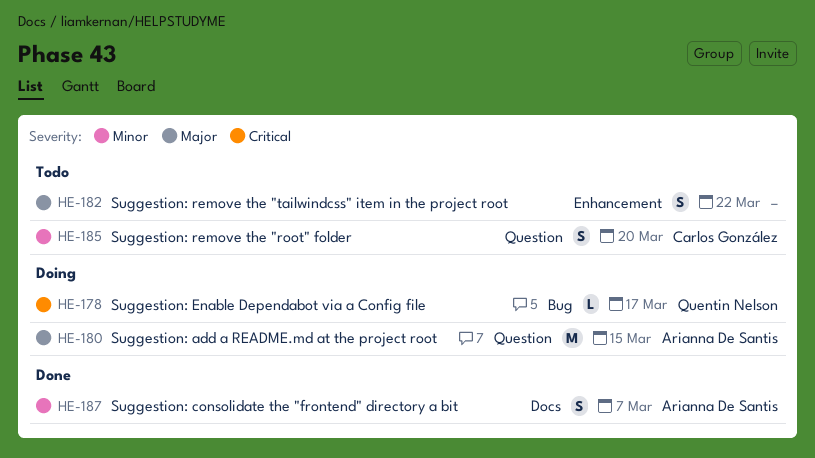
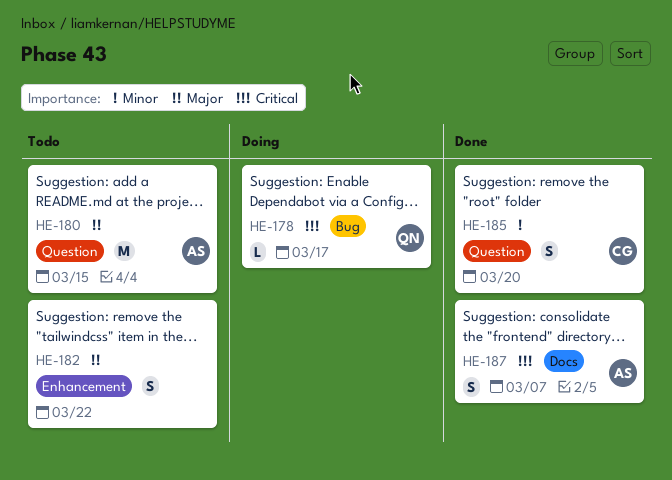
HE-180, status: Doing -> Todo
HE-185, status: Todo -> Done
HE-187, priority: Minor -> Critical

